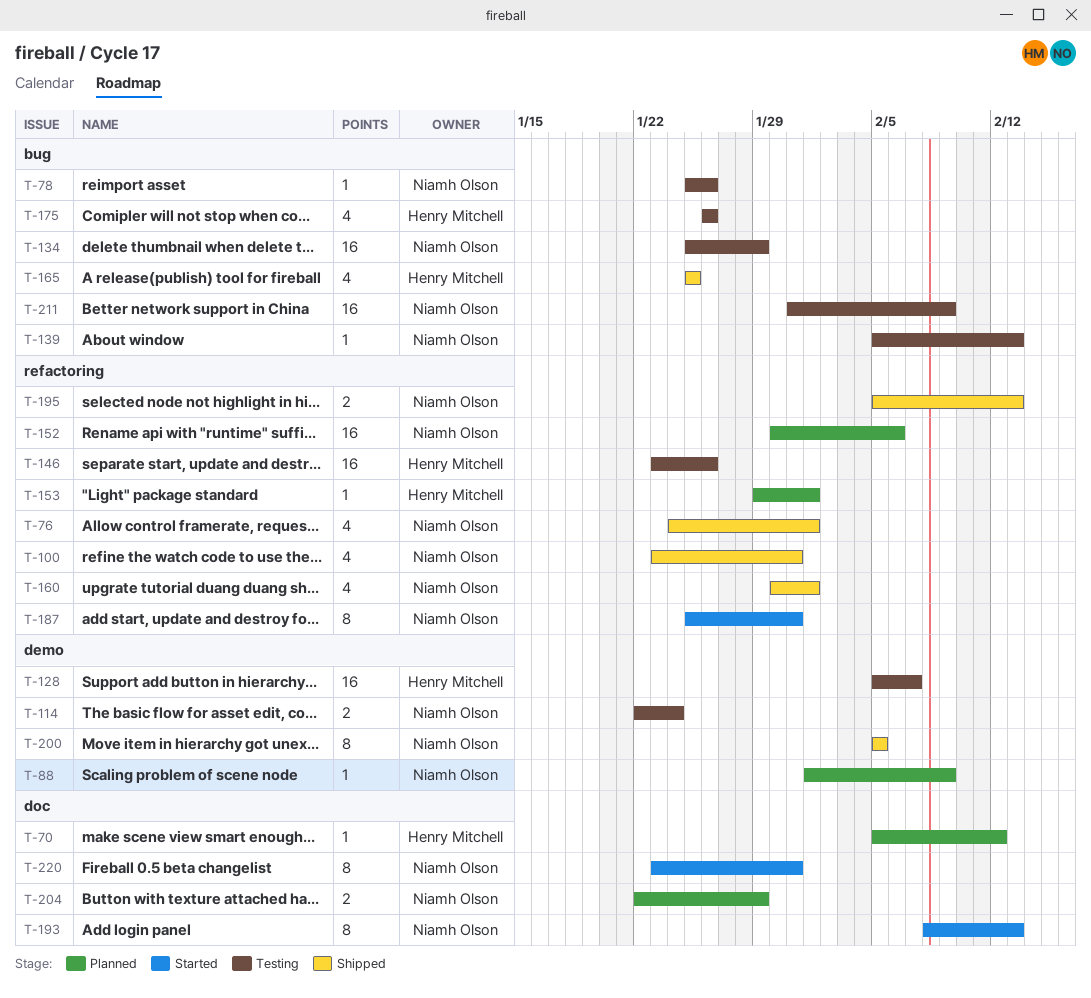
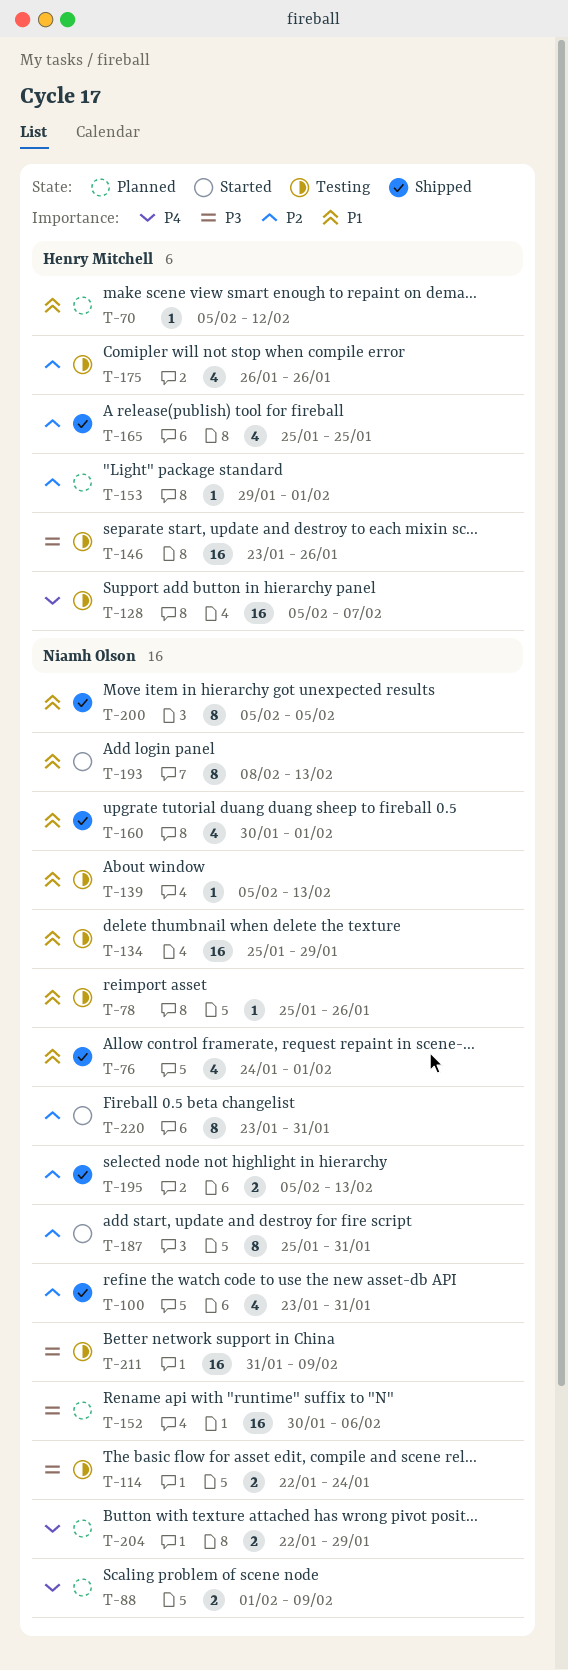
T-88, estimate: 1 -> 2

